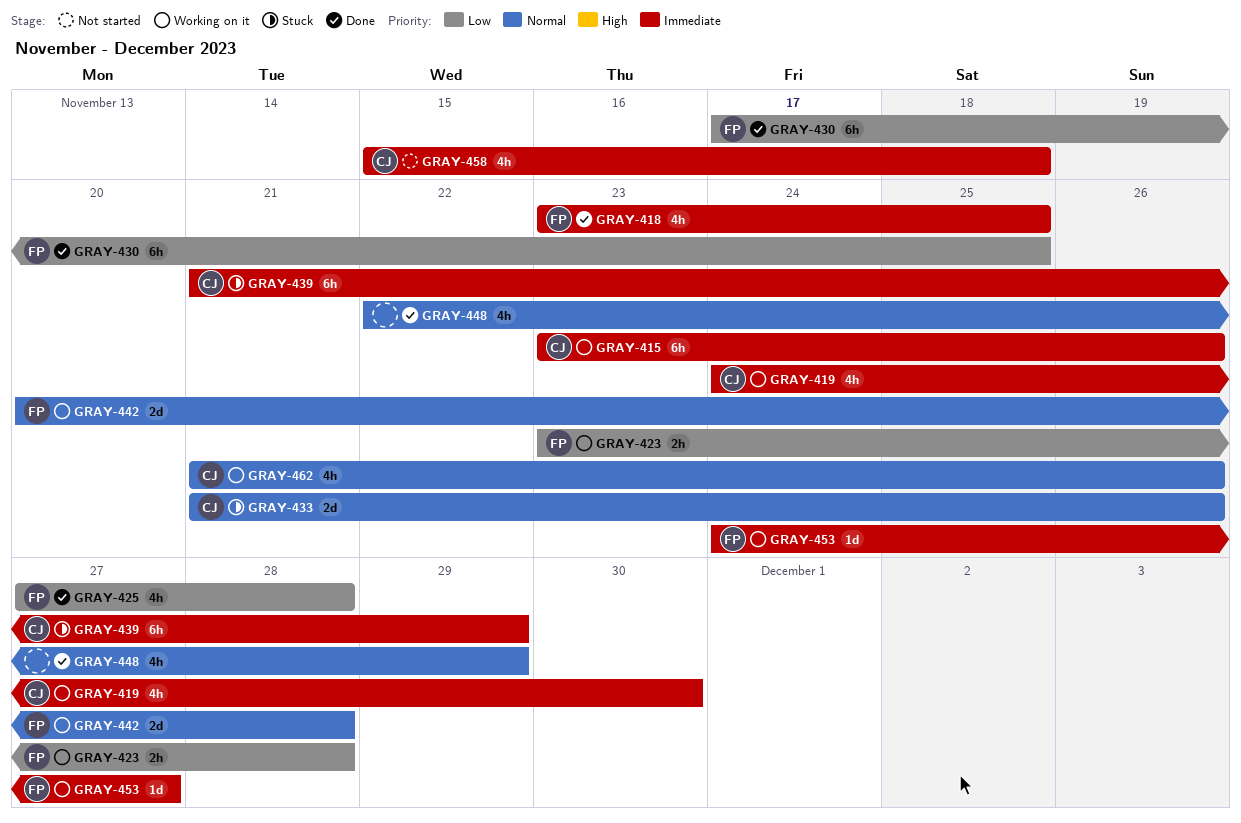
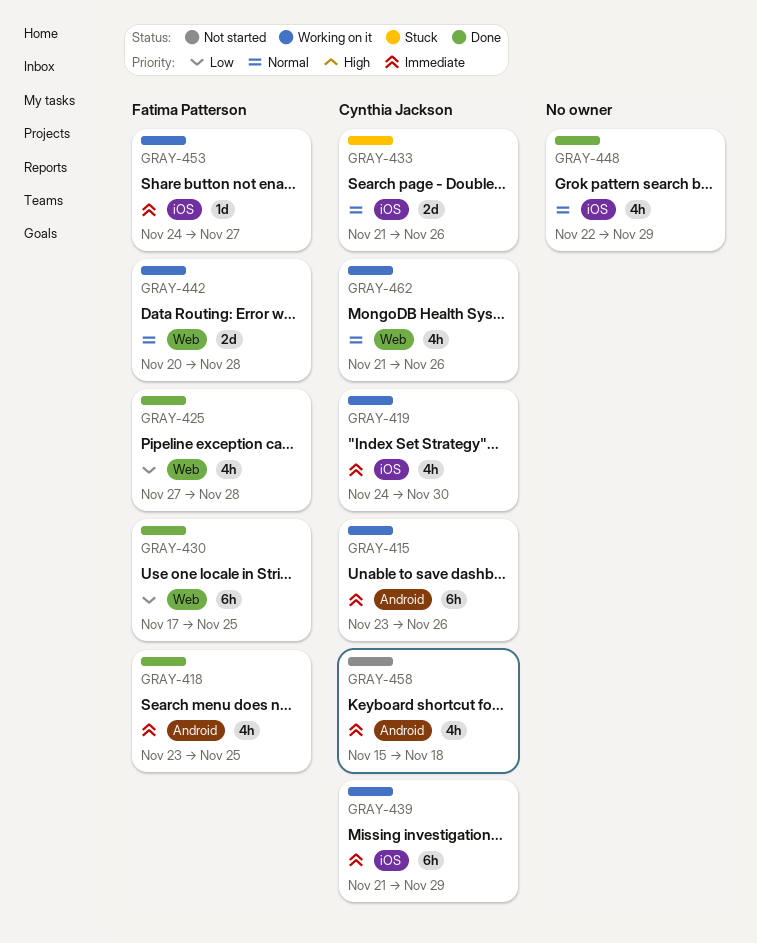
GRAY-423: present -> none
GRAY-439, status: Stuck -> Working on it

